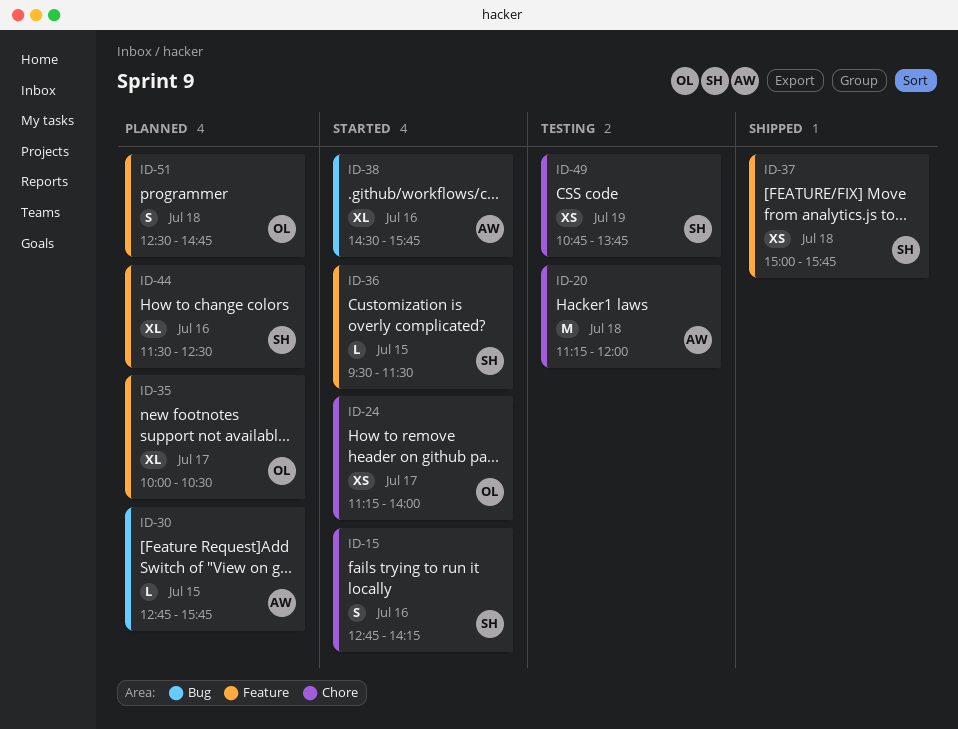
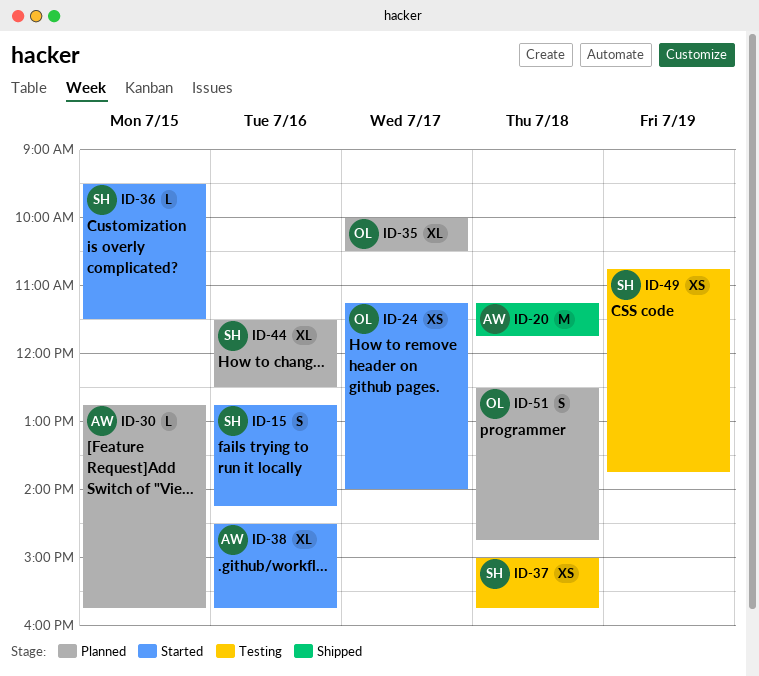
ID-20, status: Testing -> Shipped
ID-20, ends: 12:00 -> 11:45
ID-37, status: Shipped -> Testing

